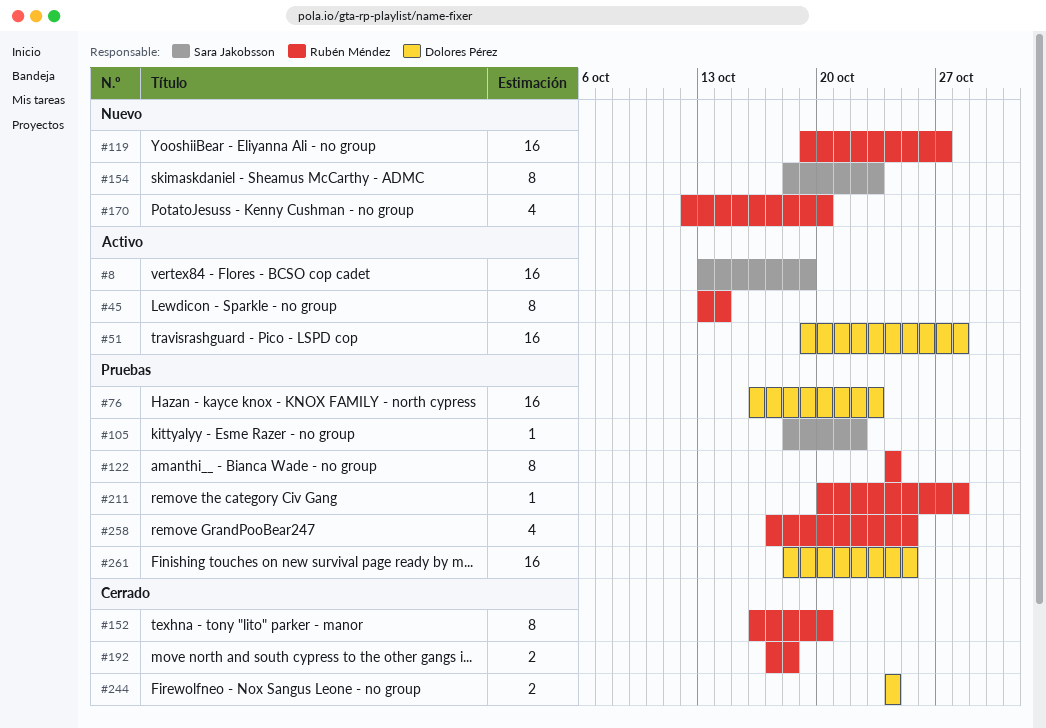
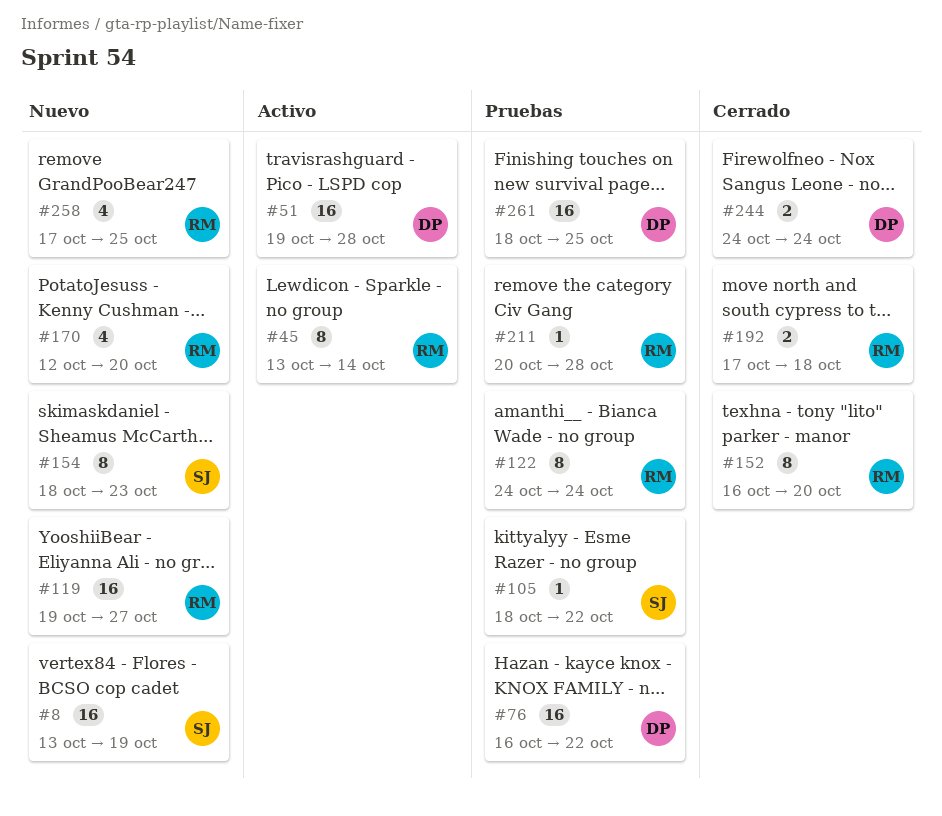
#8, status: Activo -> Nuevo
#76, due: Oct 23 -> Oct 22
#258, status: Pruebas -> Nuevo

